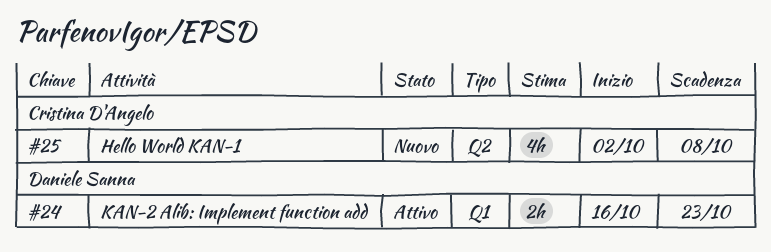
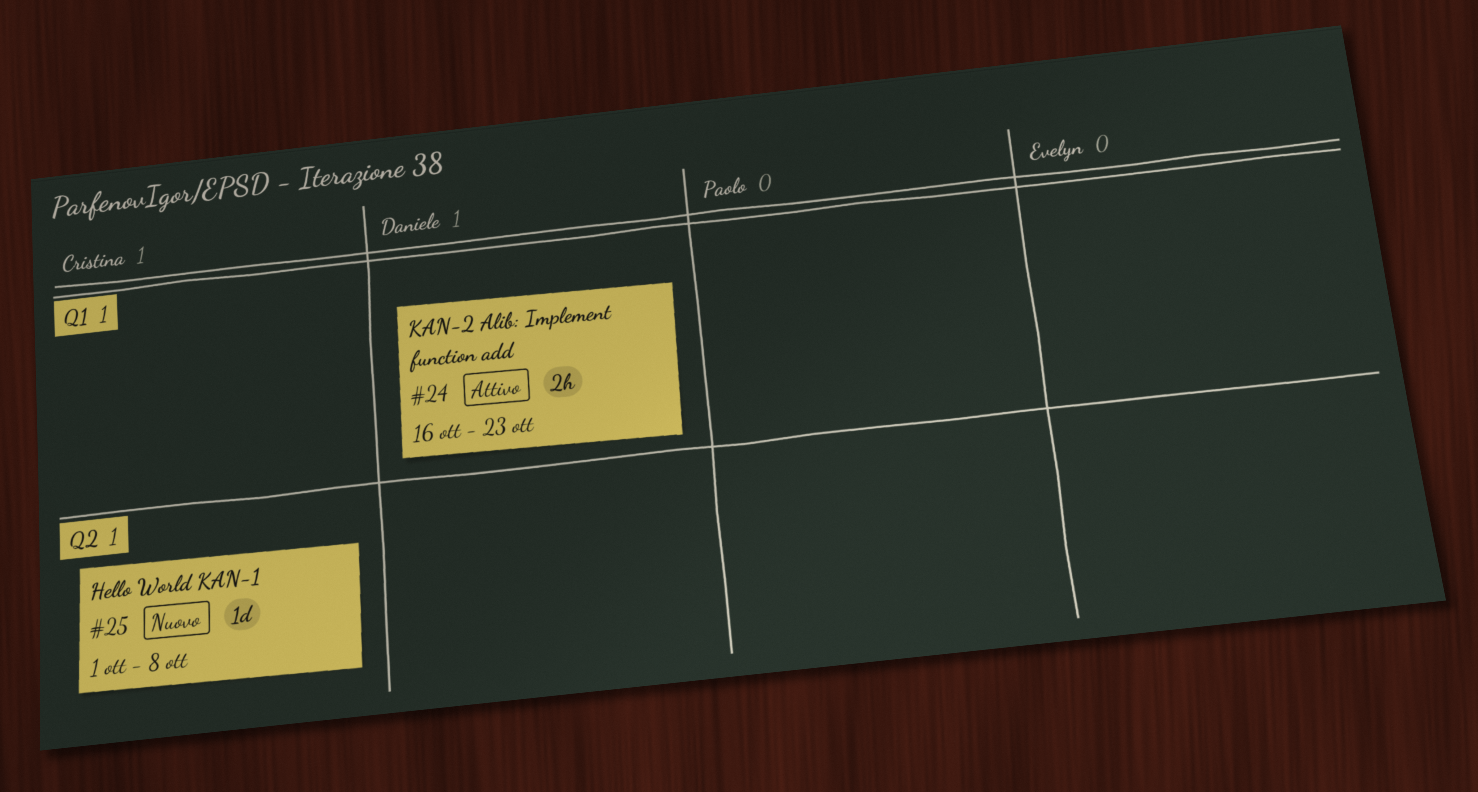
#25, estimate: 4h -> 1d
#25, start: Oct 2 -> Oct 1

